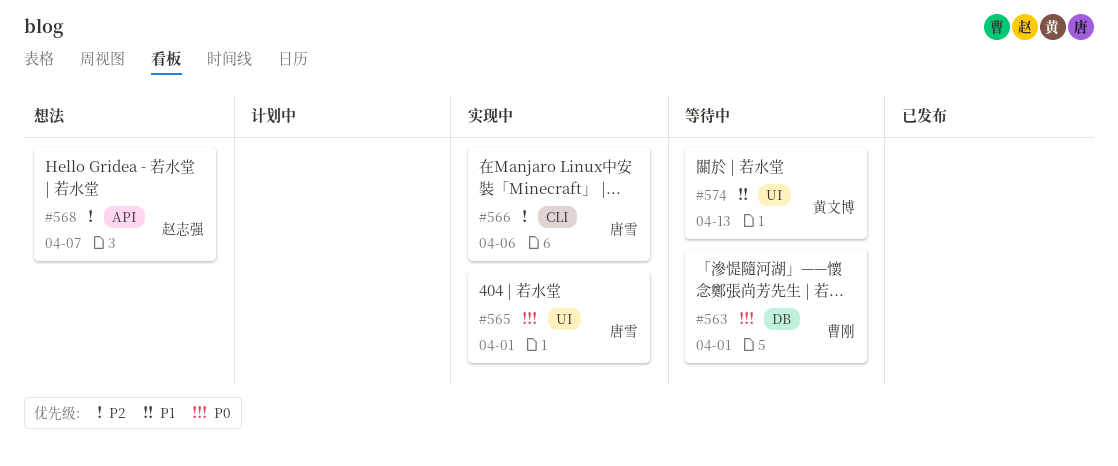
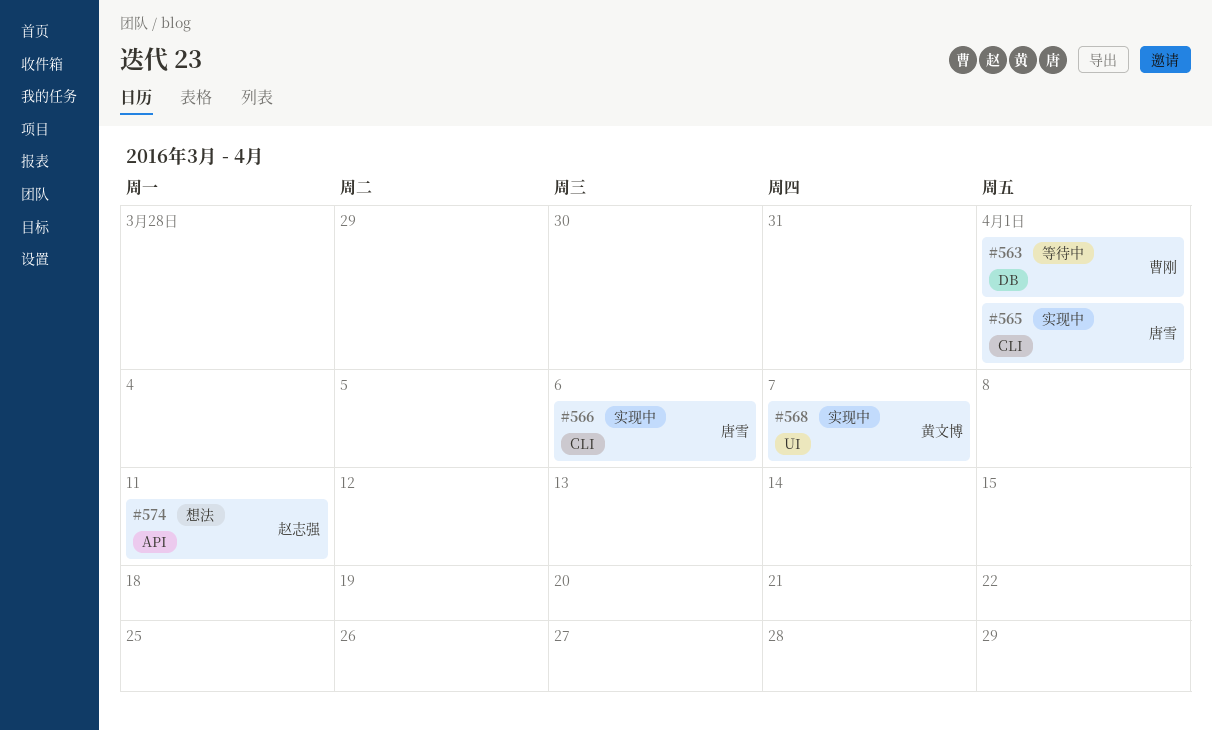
#565, label: UI -> CLI
#568, status: 想法 -> 实现中
#568, owner: 赵志强 -> 黄文博
#568, label: API -> UI
#574, status: 等待中 -> 想法
#574, owner: 黄文博 -> 赵志强
#574, label: UI -> API
#574, due: Apr 13 -> Apr 11

